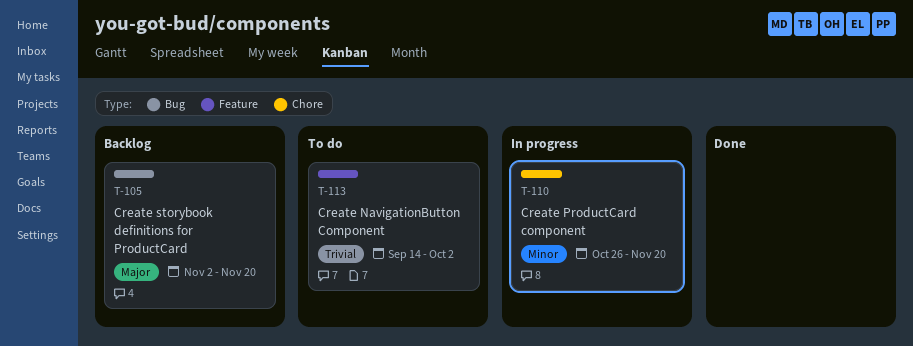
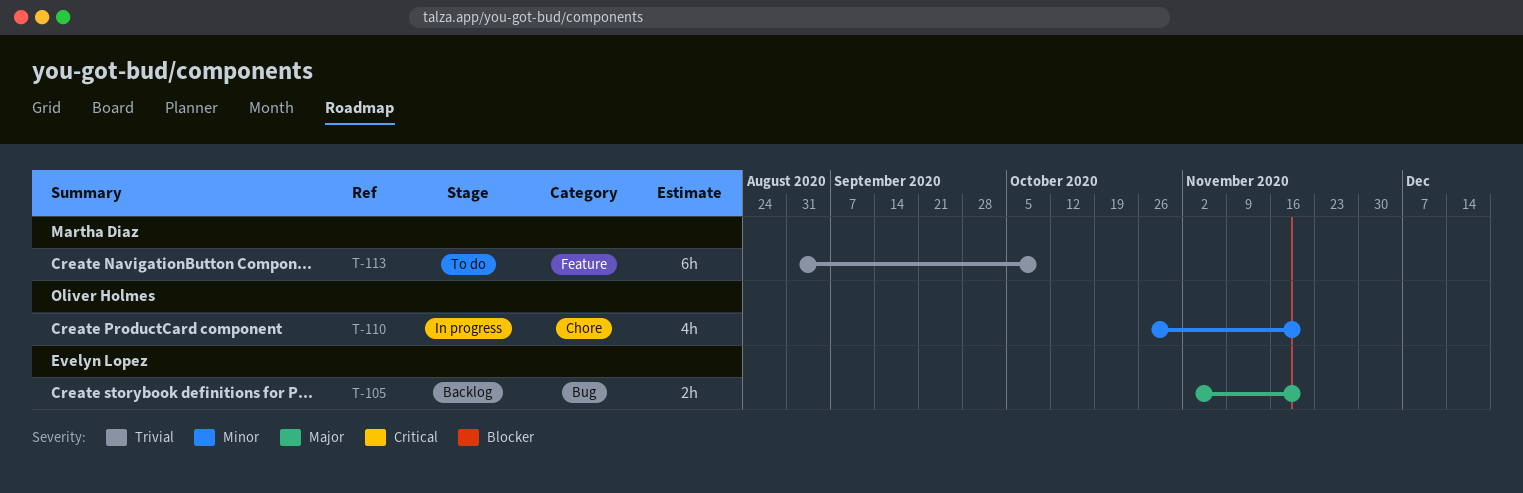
T-113, start: Sep 14 -> Aug 31
T-113, due: Oct 2 -> Oct 9

